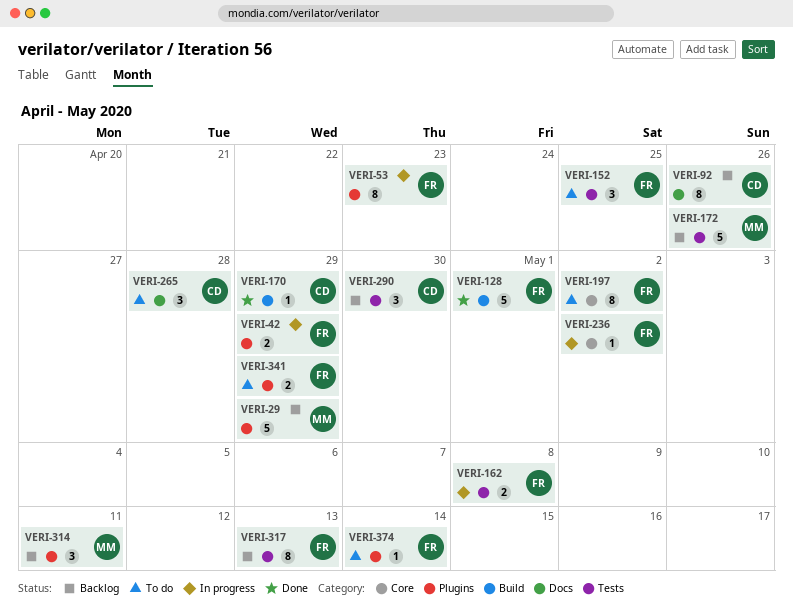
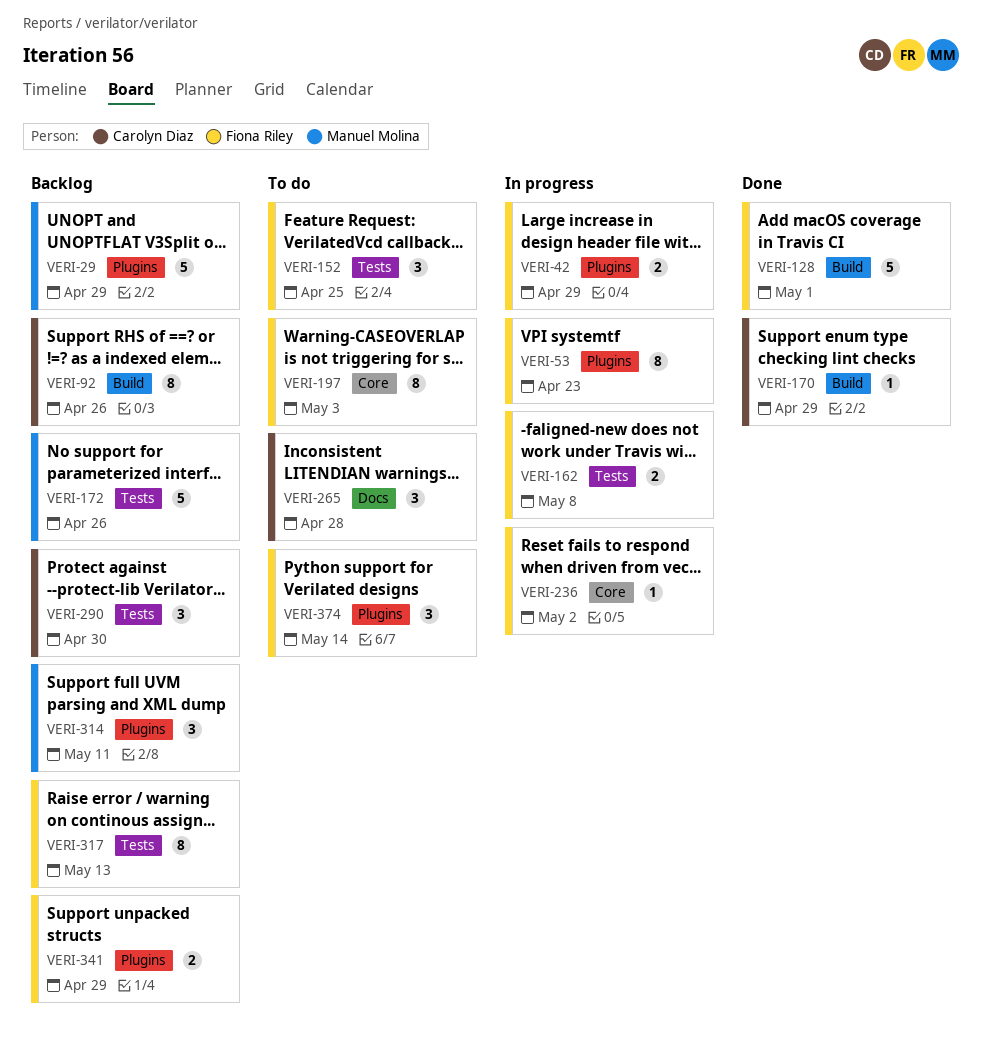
VERI-92, label: Docs -> Build
VERI-197, due: May 2 -> May 3
VERI-341, status: To do -> Backlog
VERI-374, estimate: 1 -> 3

